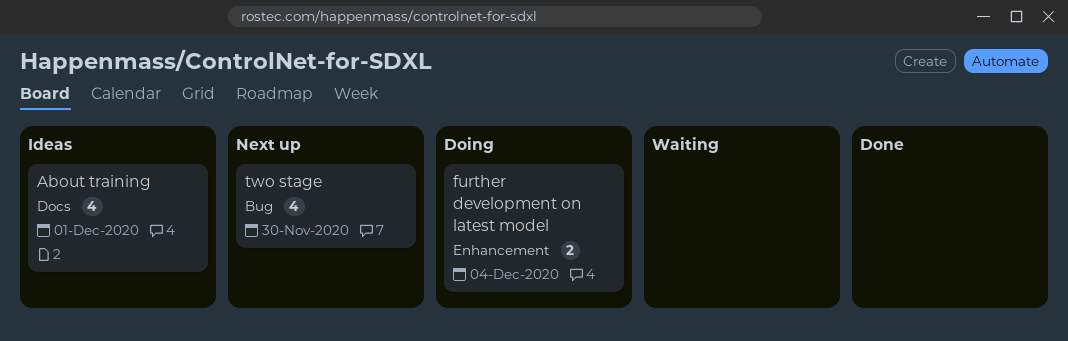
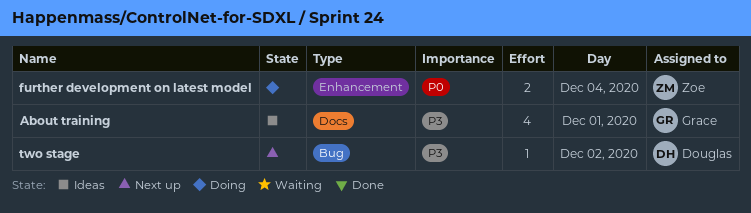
two stage, estimate: 4 -> 1
two stage, day: Nov 30 -> Dec 2

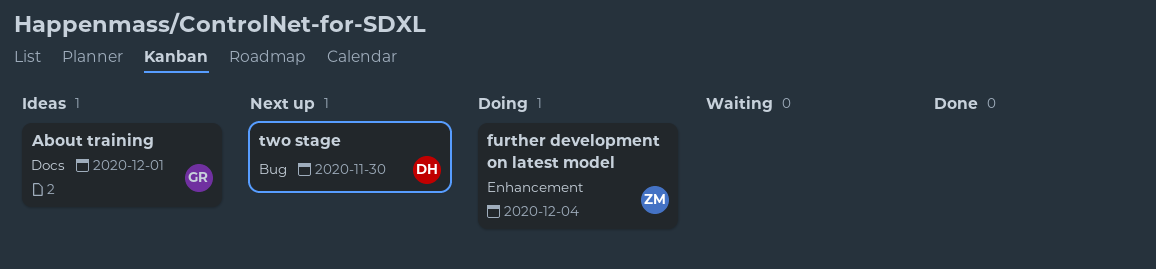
two stage, day: Dec 2 -> Nov 30

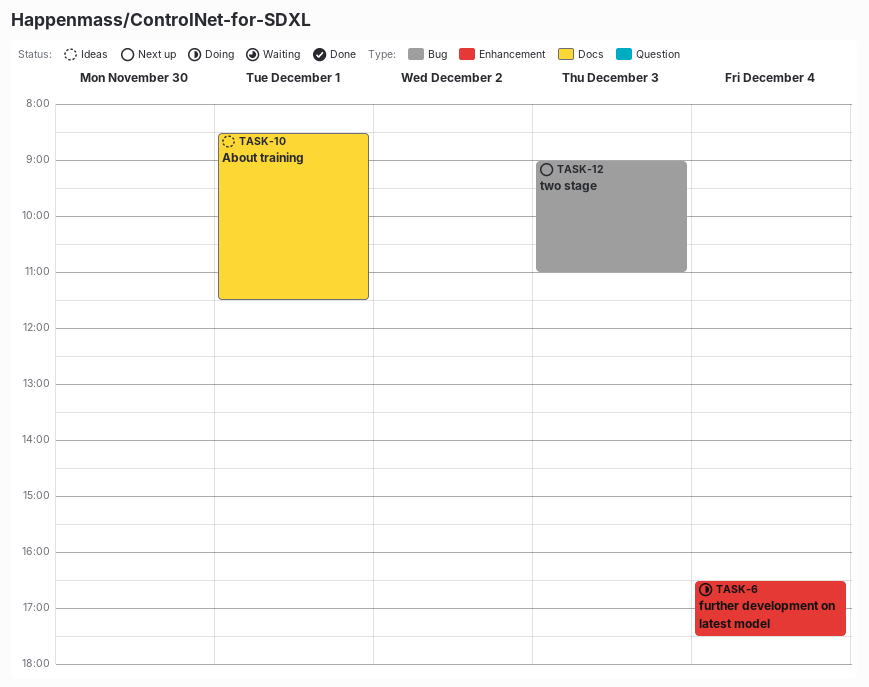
two stage, day: Nov 30 -> Dec 3

